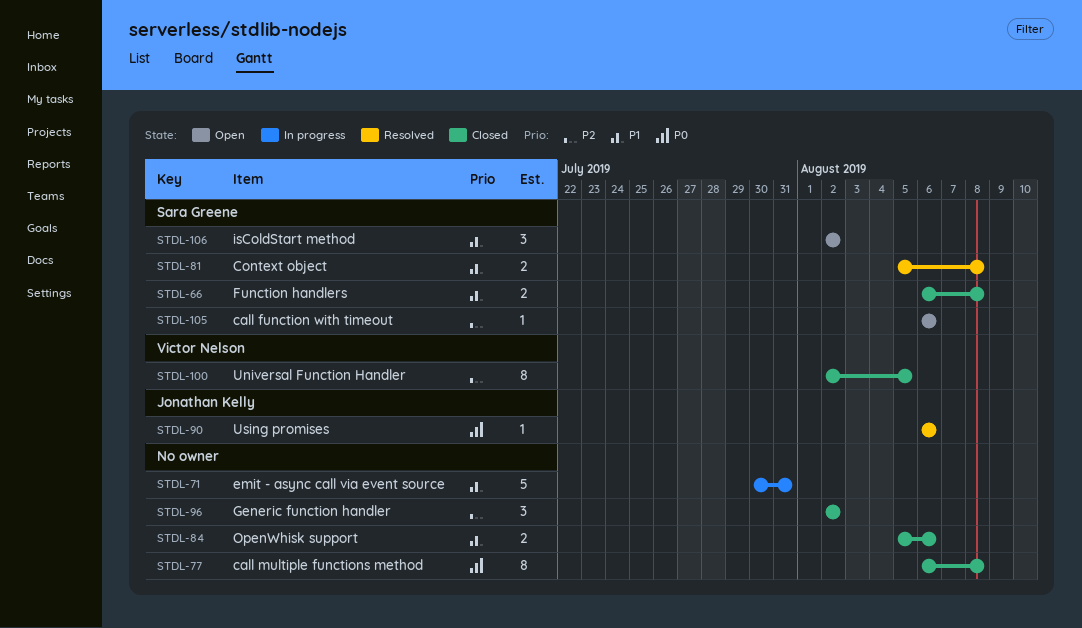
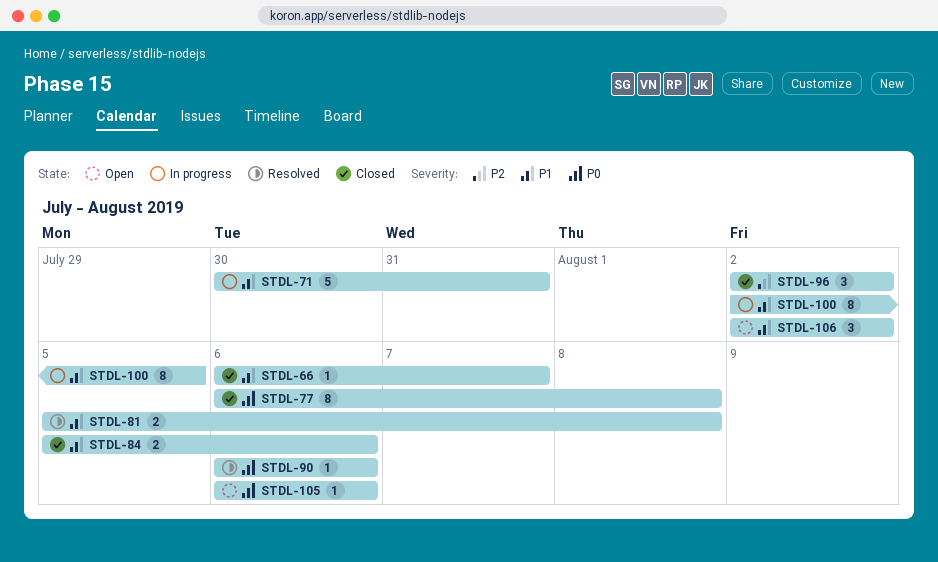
STDL-66, estimate: 2 -> 1
STDL-66, due: Aug 8 -> Aug 7
STDL-100, status: Closed -> In progress
STDL-100, priority: P2 -> P1
STDL-105, priority: P2 -> P0

